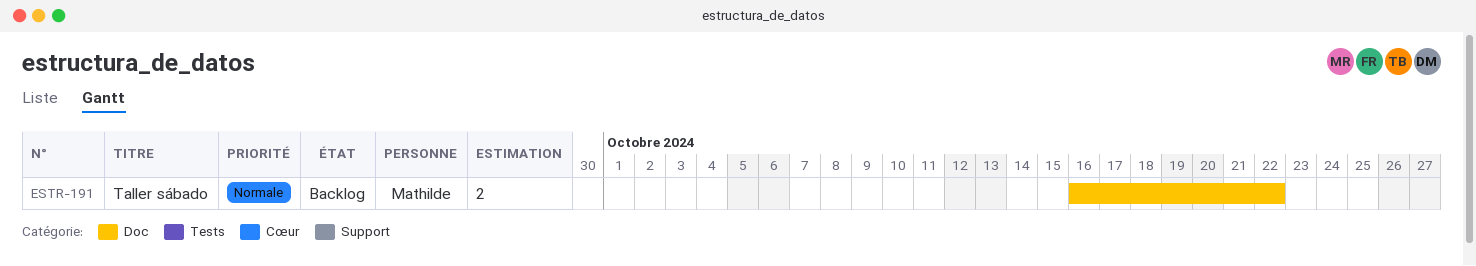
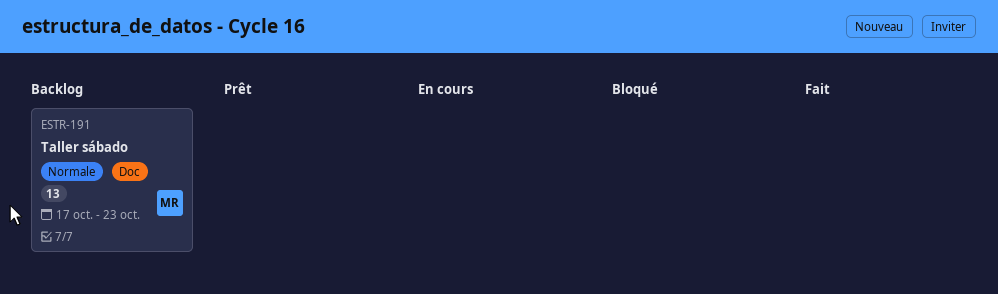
ESTR-191, estimate: 2 -> 13
ESTR-191, start: Oct 16 -> Oct 17
ESTR-191, due: Oct 22 -> Oct 23

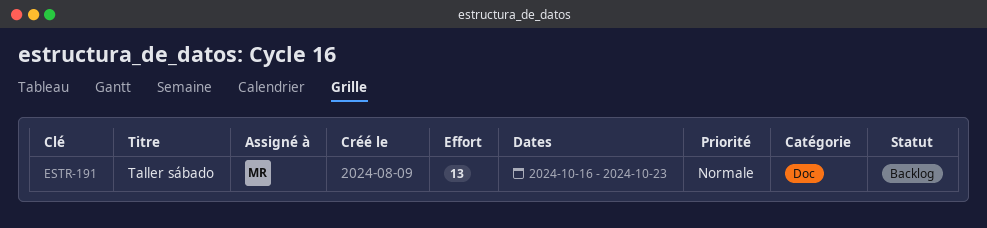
ESTR-191, start: Oct 17 -> Oct 16

